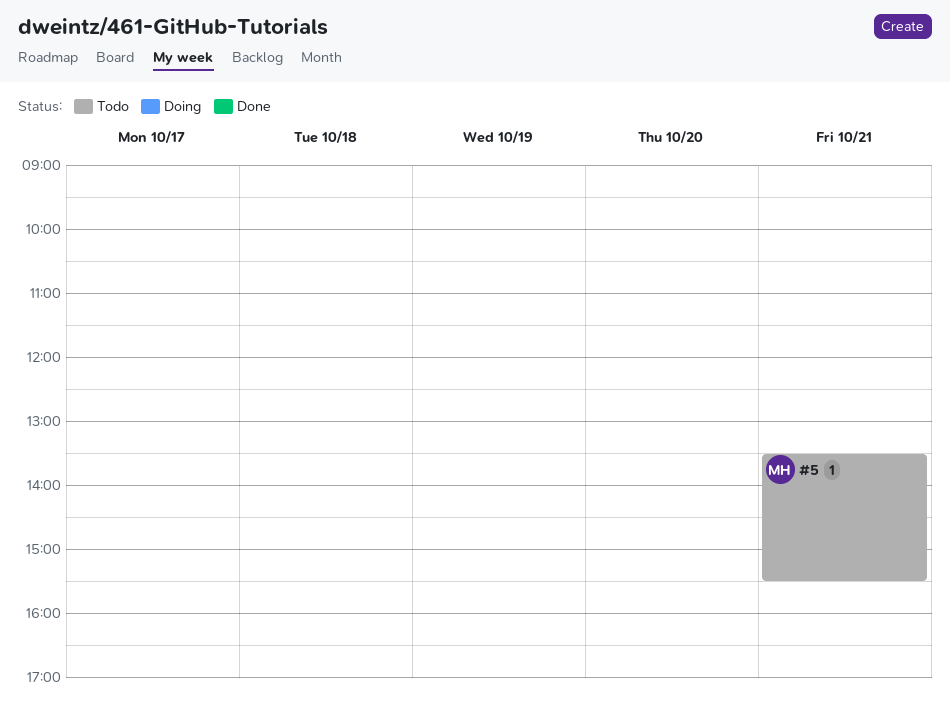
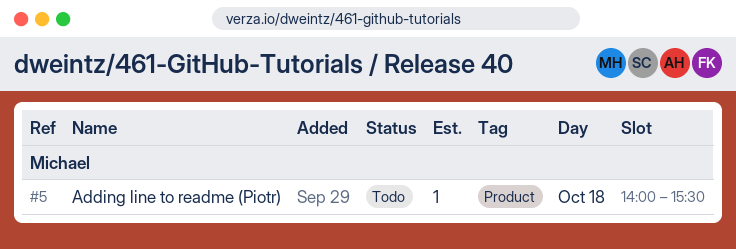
#5, day: Oct 21 -> Oct 18
#5, begins: 13:30 -> 14:00

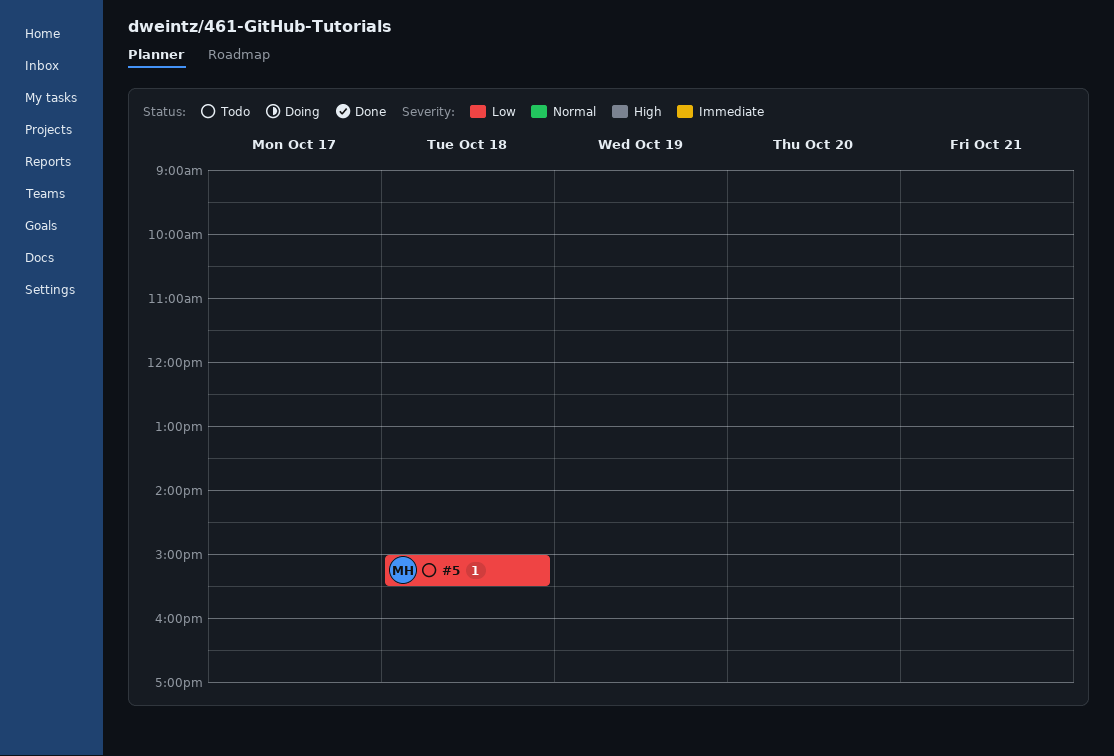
#5, begins: 14:00 -> 15:00

